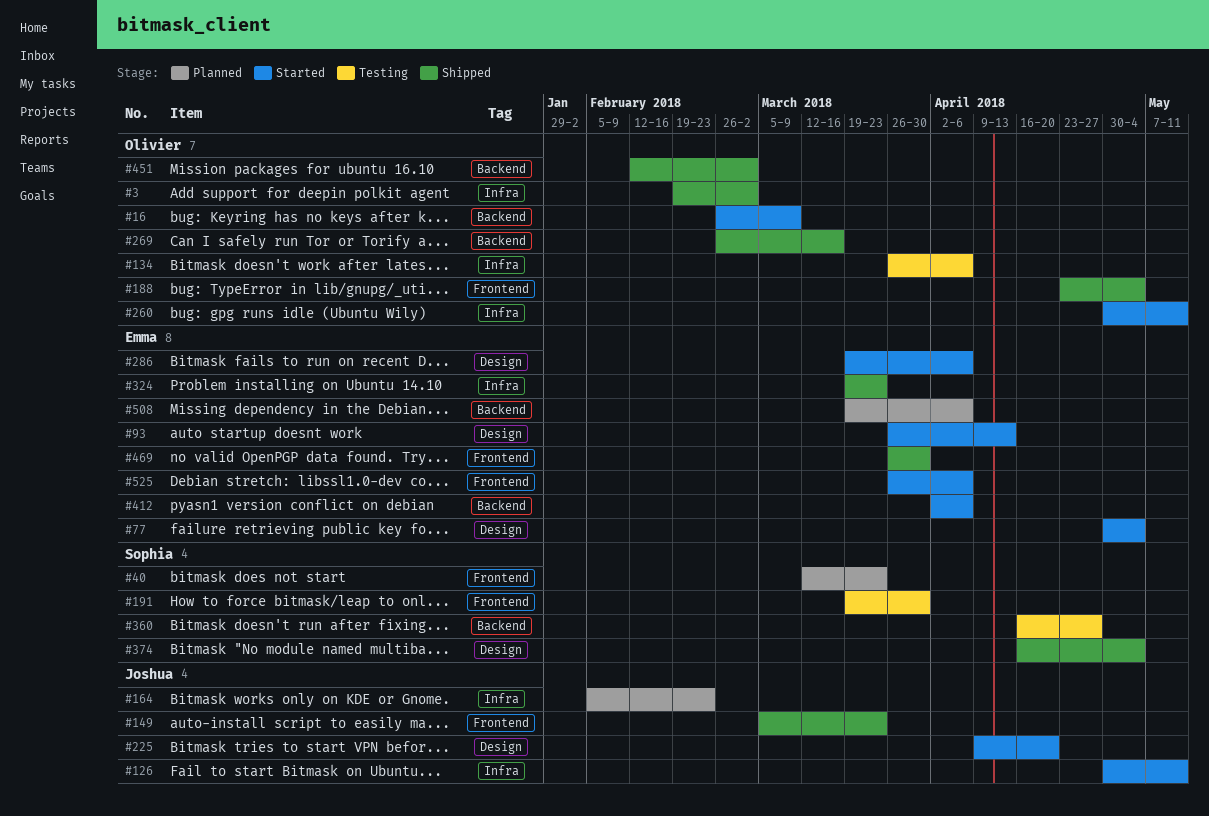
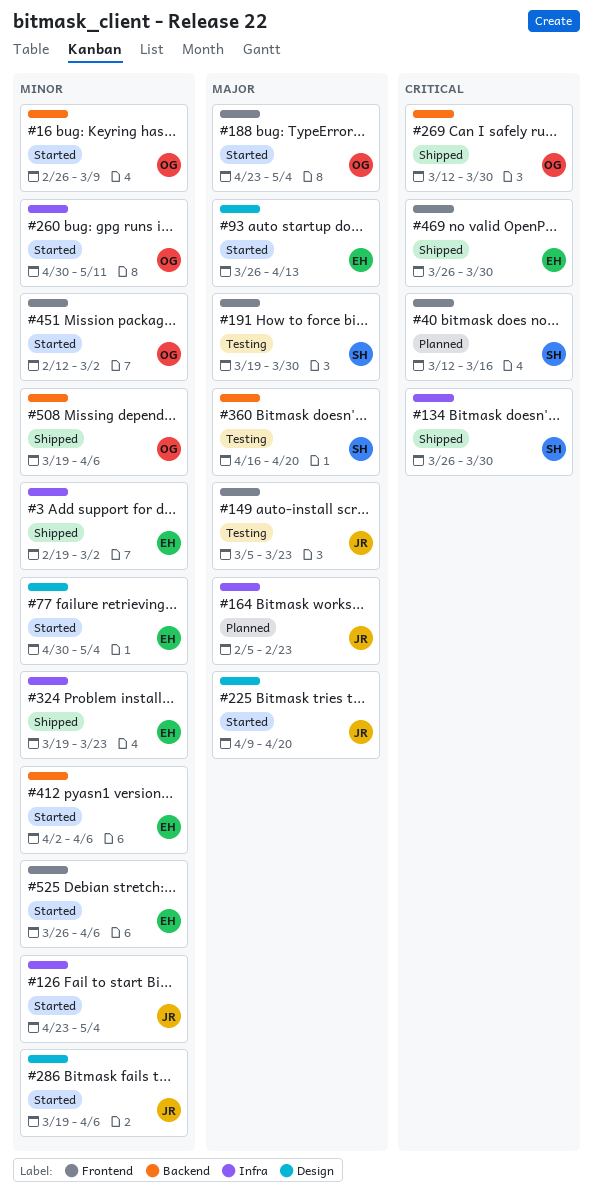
#3, owner: Olivier -> Emma
#40, due: Mar 23 -> Mar 16
#126, start: Apr 30 -> Apr 23
#126, due: May 11 -> May 4
#134, status: Testing -> Shipped
#134, owner: Olivier -> Sophia
#134, due: Apr 6 -> Mar 30
#149, status: Shipped -> Testing
#188, status: Shipped -> Started
#269, start: Feb 26 -> Mar 12
#269, due: Mar 16 -> Mar 30
#286, owner: Emma -> Joshua
#360, due: Apr 27 -> Apr 20
#374: present -> none
#451, status: Shipped -> Started
#451, label: Backend -> Frontend
#508, status: Planned -> Shipped
#508, owner: Emma -> Olivier

